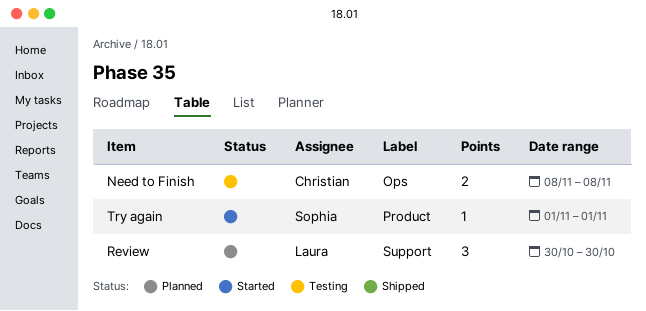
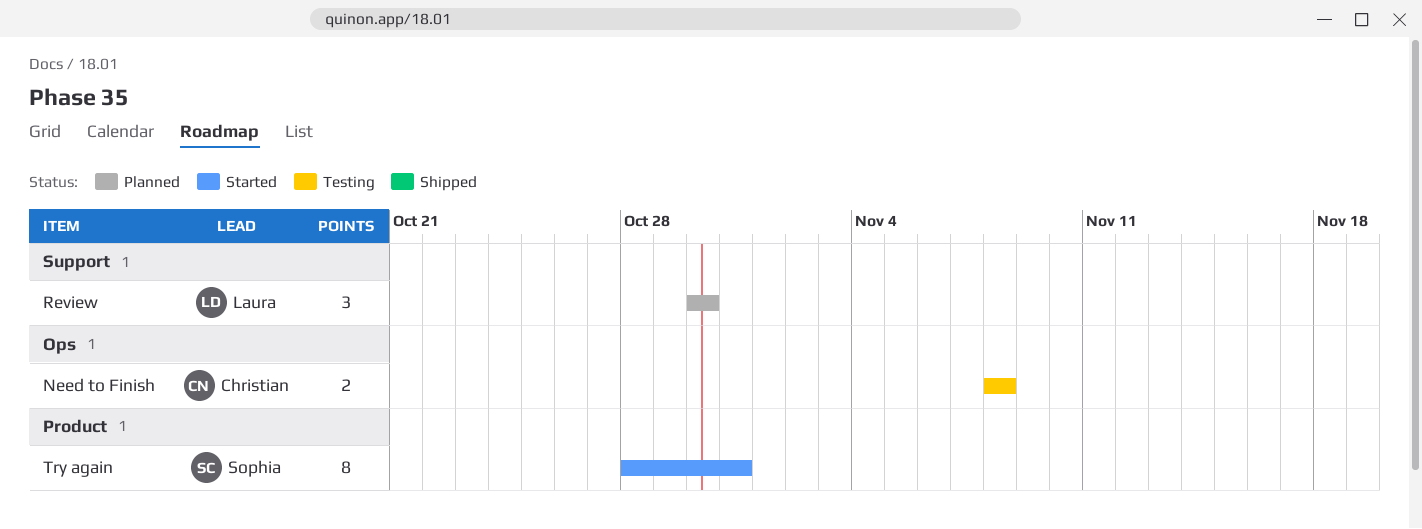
Try again, estimate: 1 -> 8
Try again, start: Nov 1 -> Oct 28
Try again, due: Nov 1 -> Oct 31

